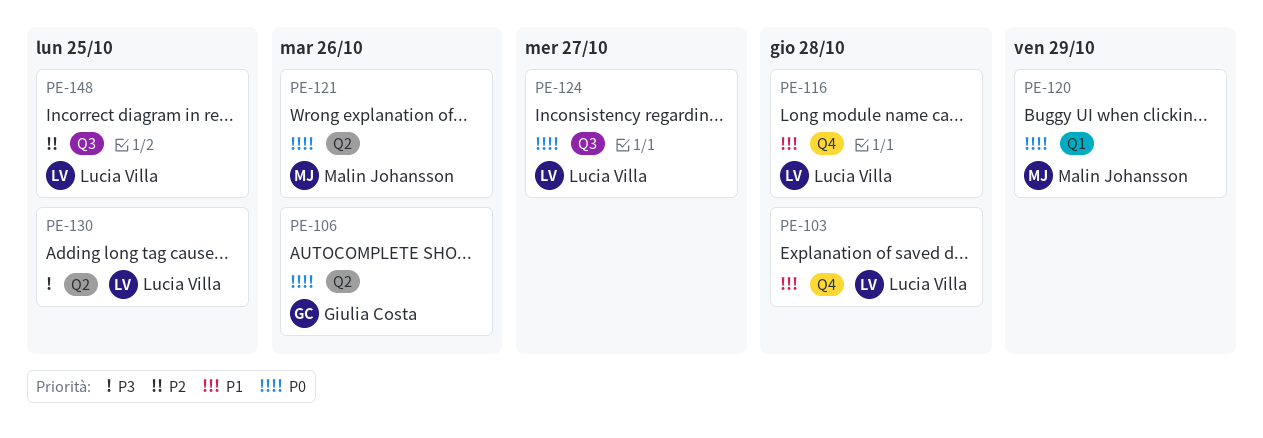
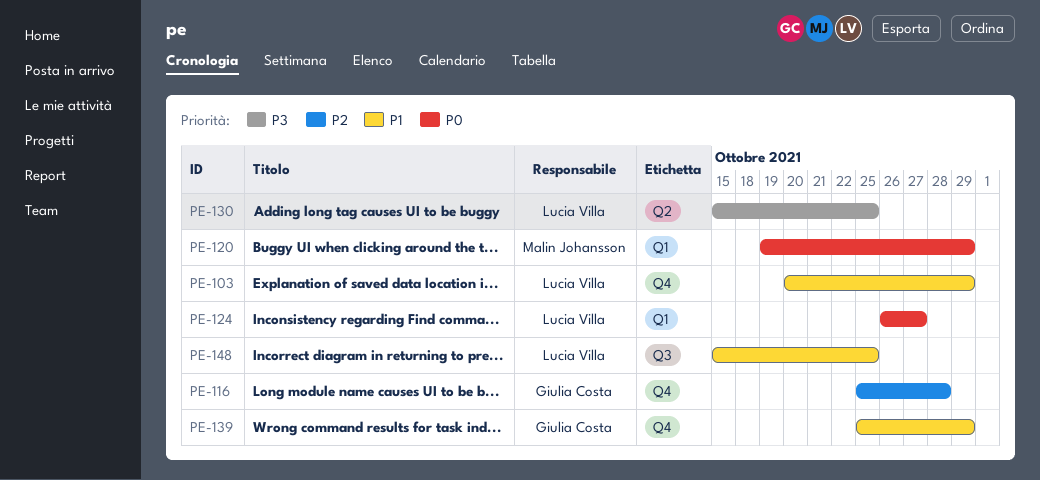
PE-103, due: Oct 28 -> Oct 29
PE-106: present -> none
PE-116, owner: Lucia Villa -> Giulia Costa
PE-116, priority: P1 -> P2
PE-121: present -> none
PE-124, label: Q3 -> Q1
PE-139: none -> present
PE-148, priority: P2 -> P1

